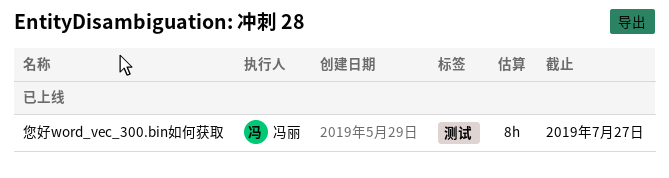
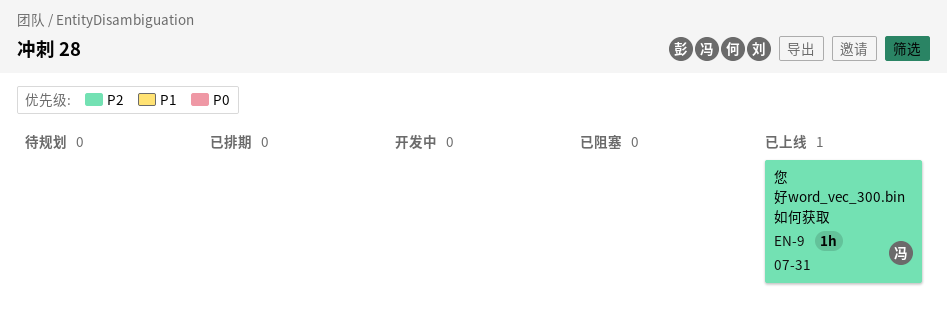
您好word_vec_300.bin如何获取, estimate: 8h -> 1h
您好word_vec_300.bin如何获取, due: Jul 27 -> Jul 31

